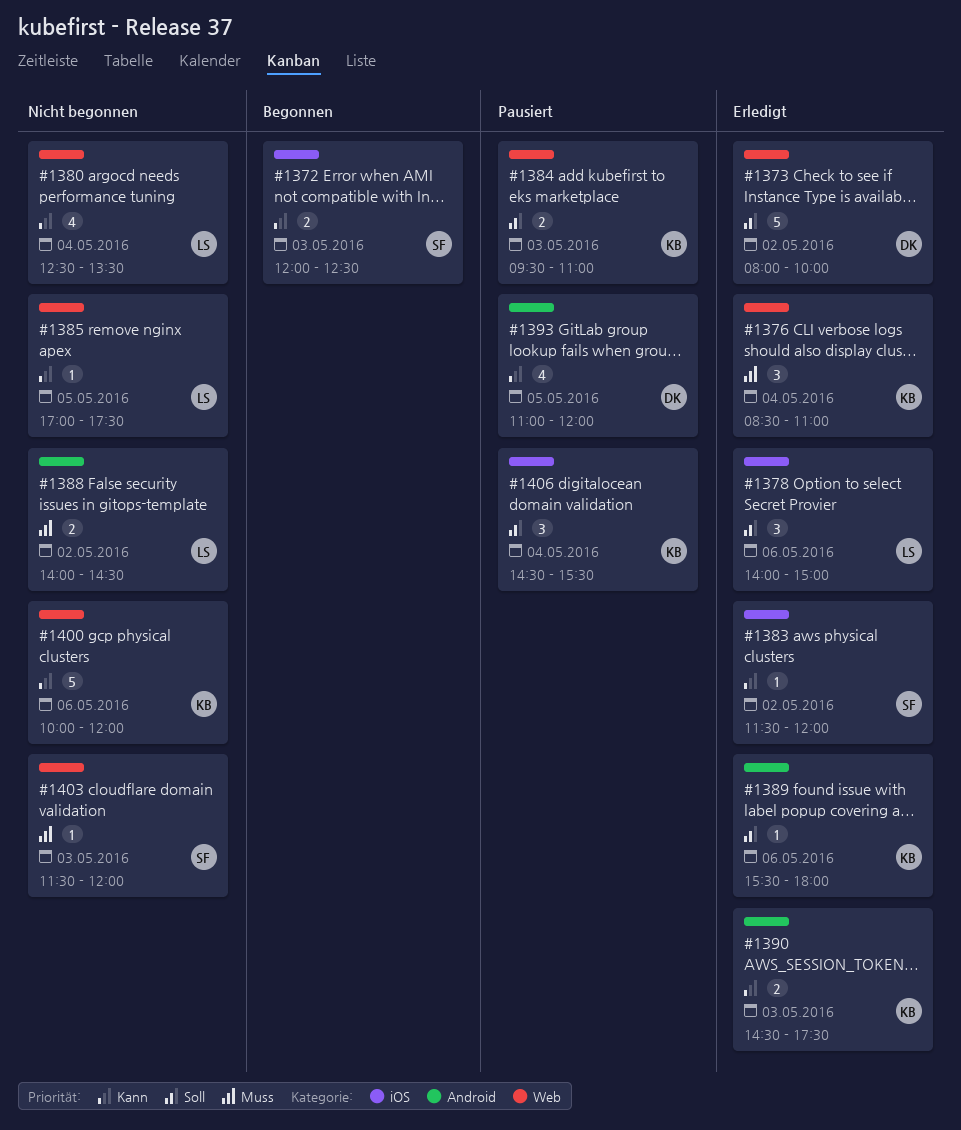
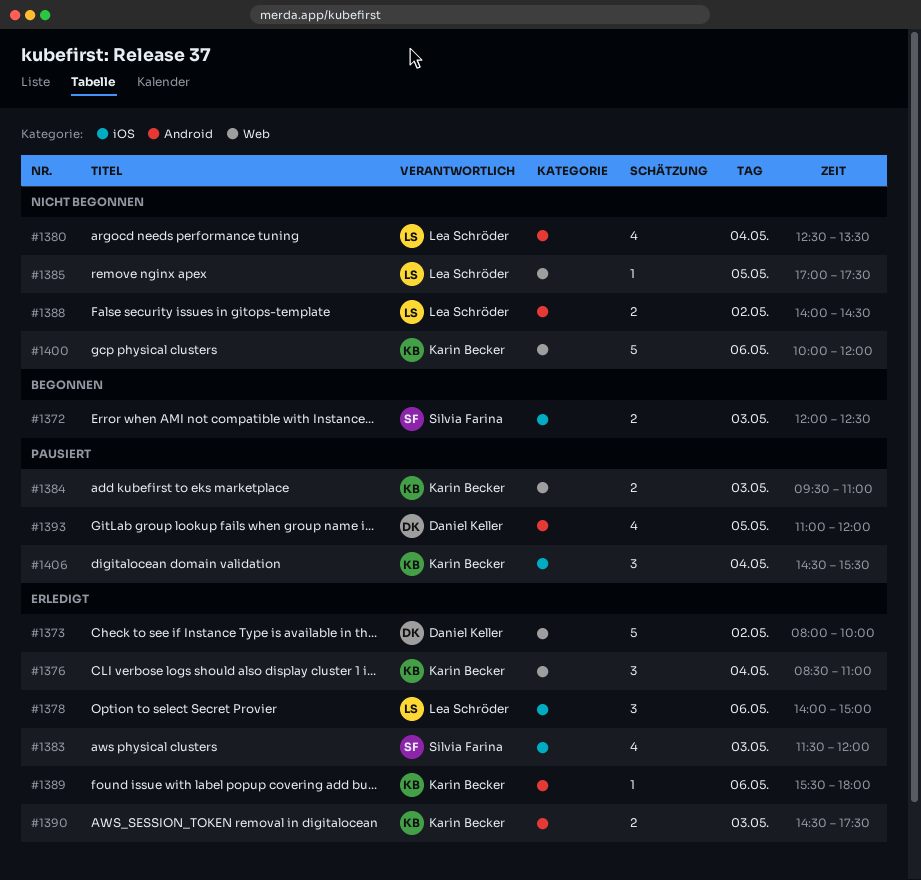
#1380, label: Web -> Android
#1383, estimate: 1 -> 4
#1383, day: May 2 -> May 3
#1403: present -> none

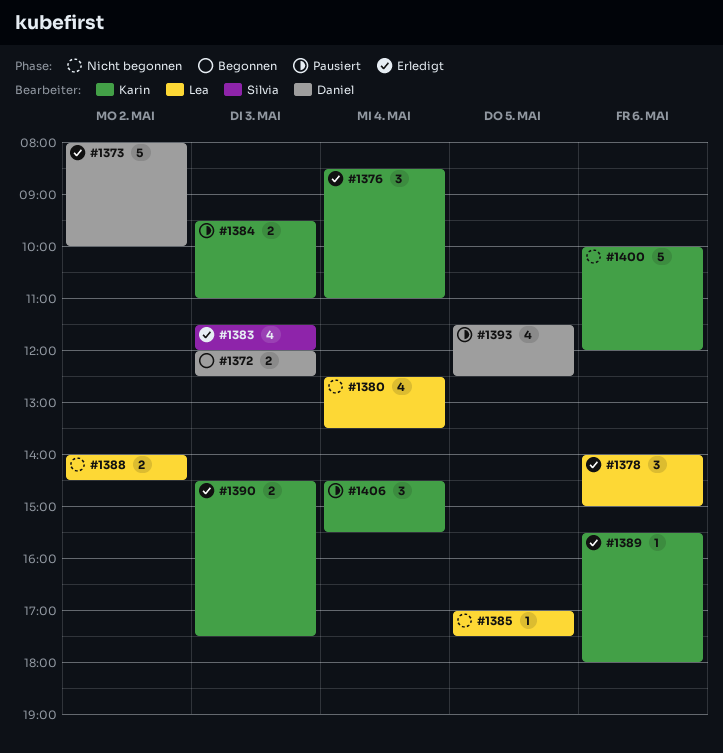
#1372, owner: Silvia Farina -> Daniel Keller
#1393, begins: 11:00 -> 11:30
#1393, ends: 12:00 -> 12:30

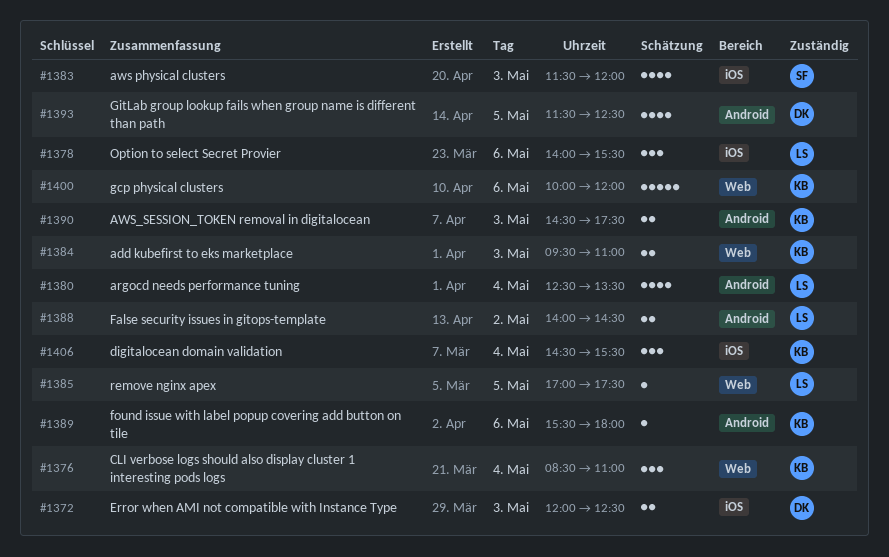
#1373: present -> none
#1378, ends: 15:00 -> 15:30

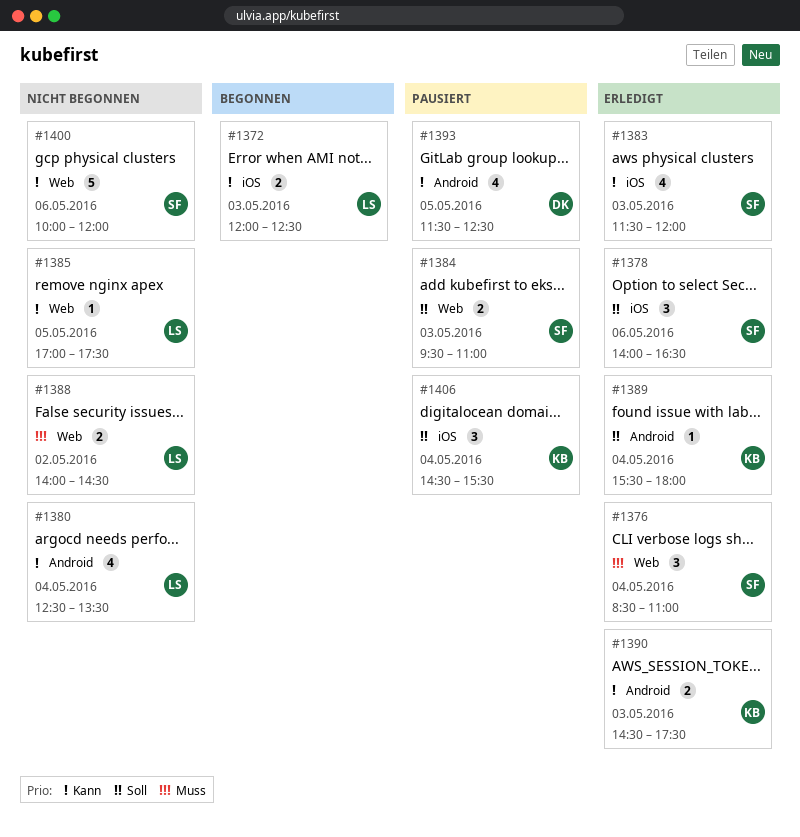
#1372, owner: DK -> LS
#1376, owner: KB -> SF
#1378, owner: LS -> SF
#1378, ends: 15:30 -> 16:30
#1384, owner: KB -> SF
#1388, label: Android -> Web
#1389, day: May 6 -> May 4
#1400, owner: KB -> SF

